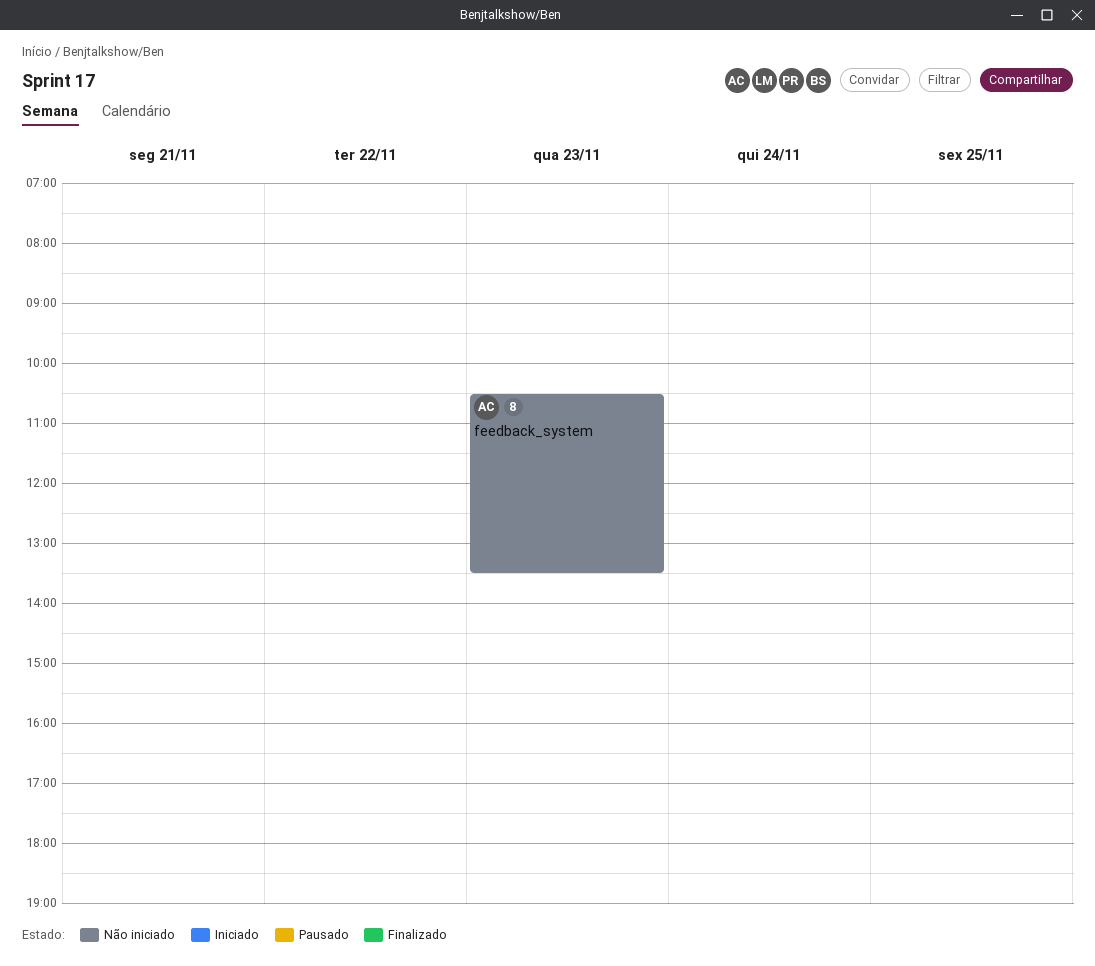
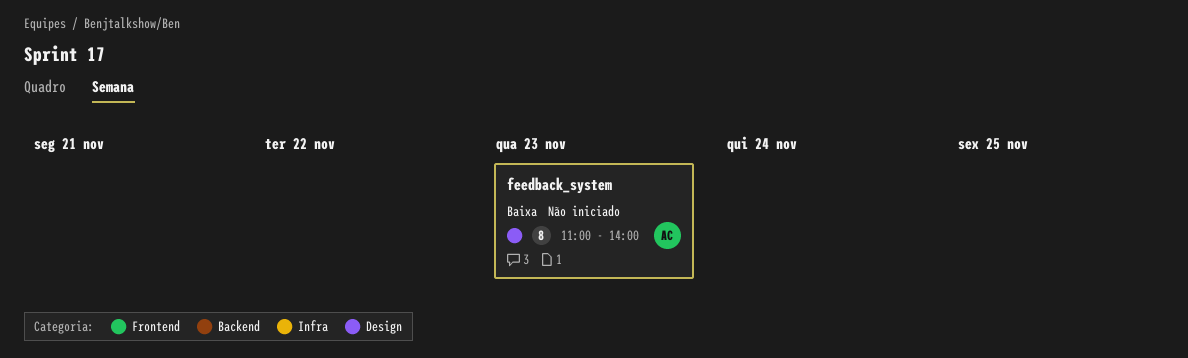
feedback_system, begins: 10:30 -> 11:00
feedback_system, ends: 13:30 -> 14:00

